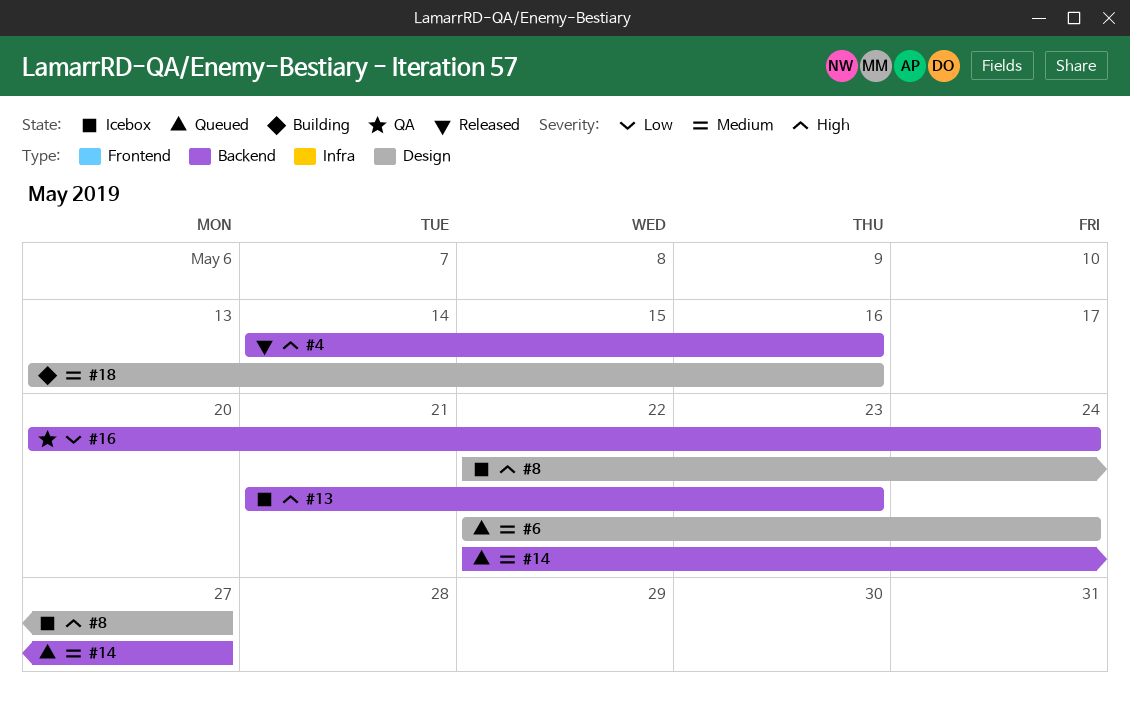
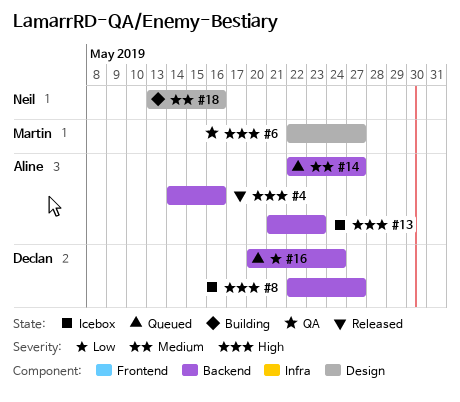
#6, status: Queued -> QA
#6, priority: Medium -> High
#6, due: May 24 -> May 27
#8, label: Design -> Backend
#16, status: QA -> Queued

